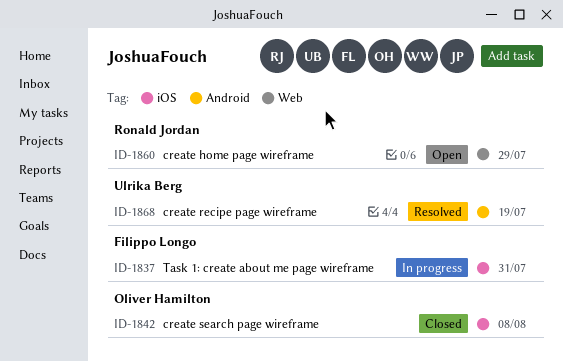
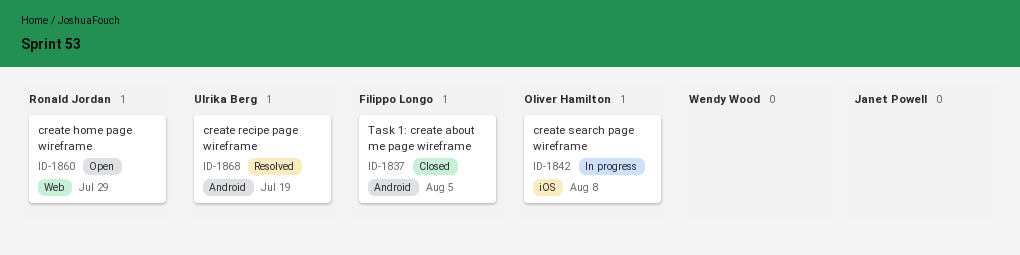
ID-1837, status: In progress -> Closed
ID-1837, label: iOS -> Android
ID-1837, due: Jul 31 -> Aug 5
ID-1842, status: Closed -> In progress

